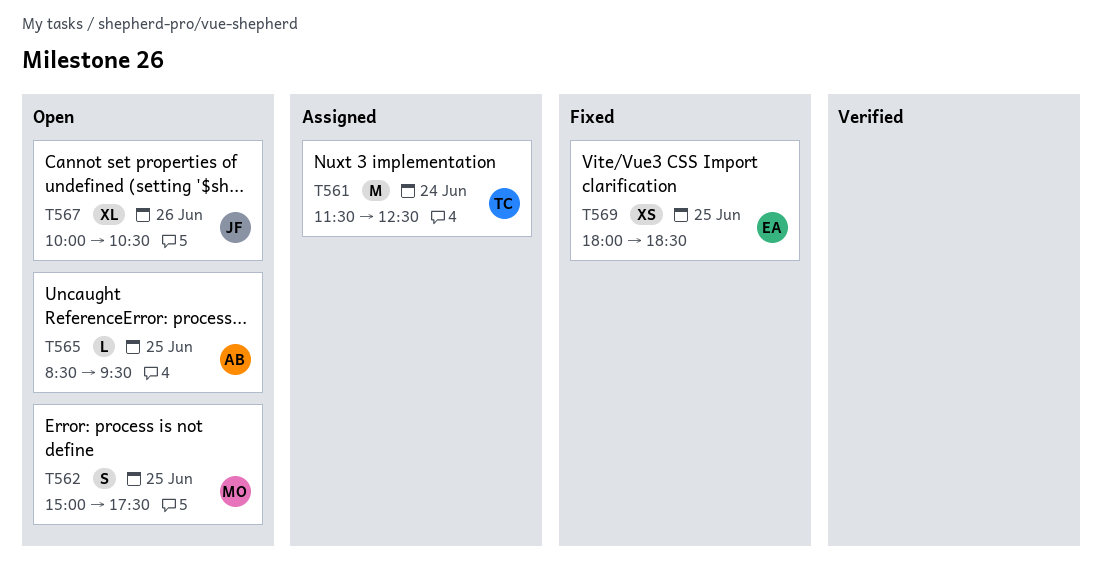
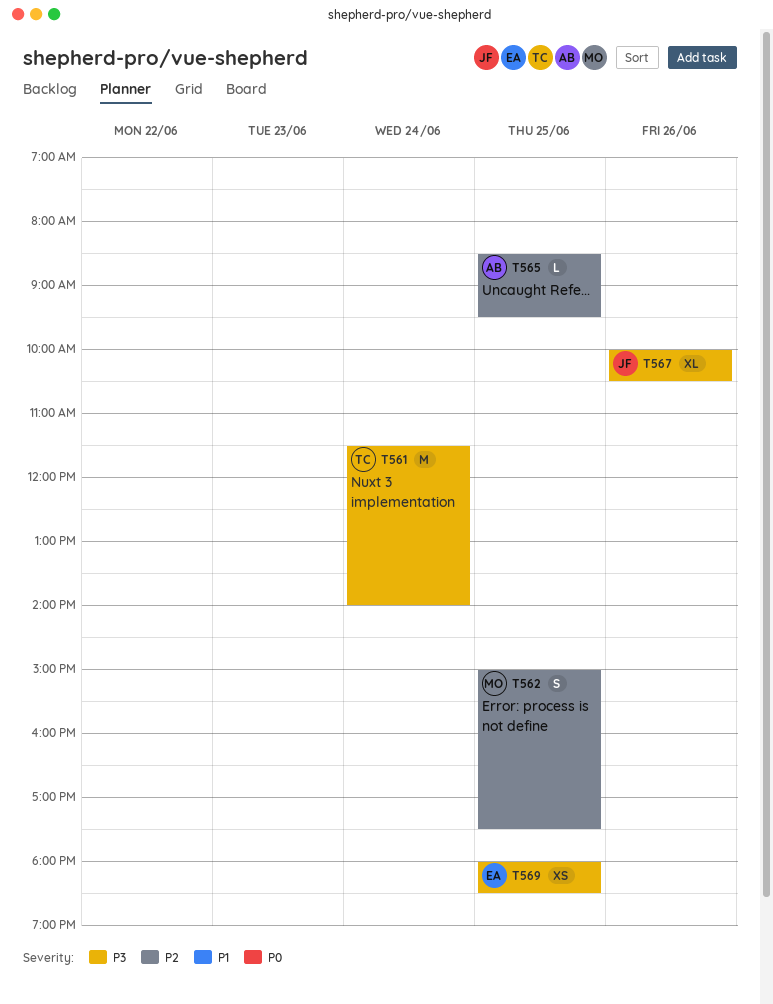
T561, ends: 12:30 -> 14:00

